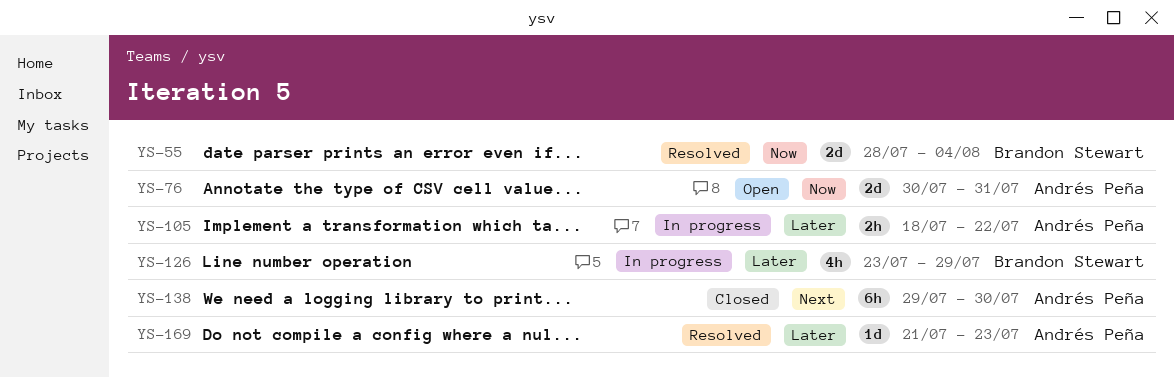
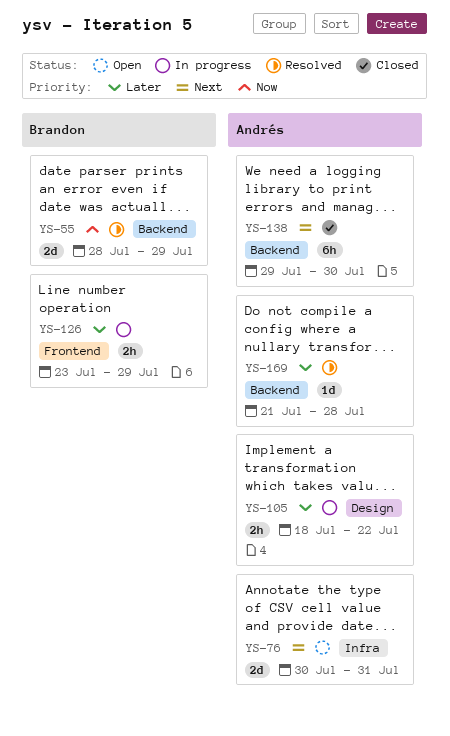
YS-55, due: Aug 4 -> Jul 29
YS-76, priority: Now -> Next
YS-126, estimate: 4h -> 2h
YS-169, due: Jul 23 -> Jul 28

